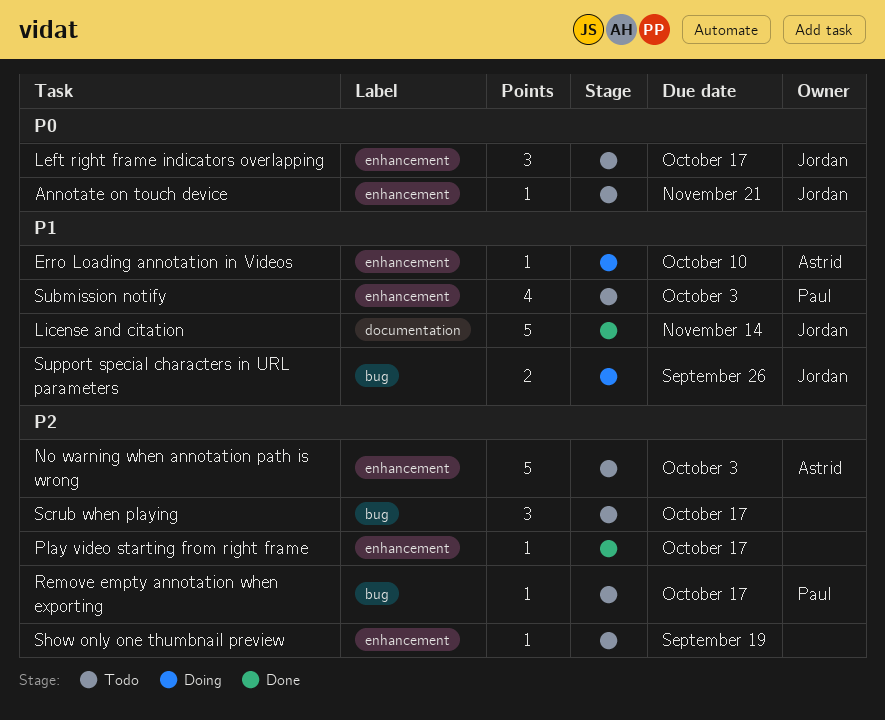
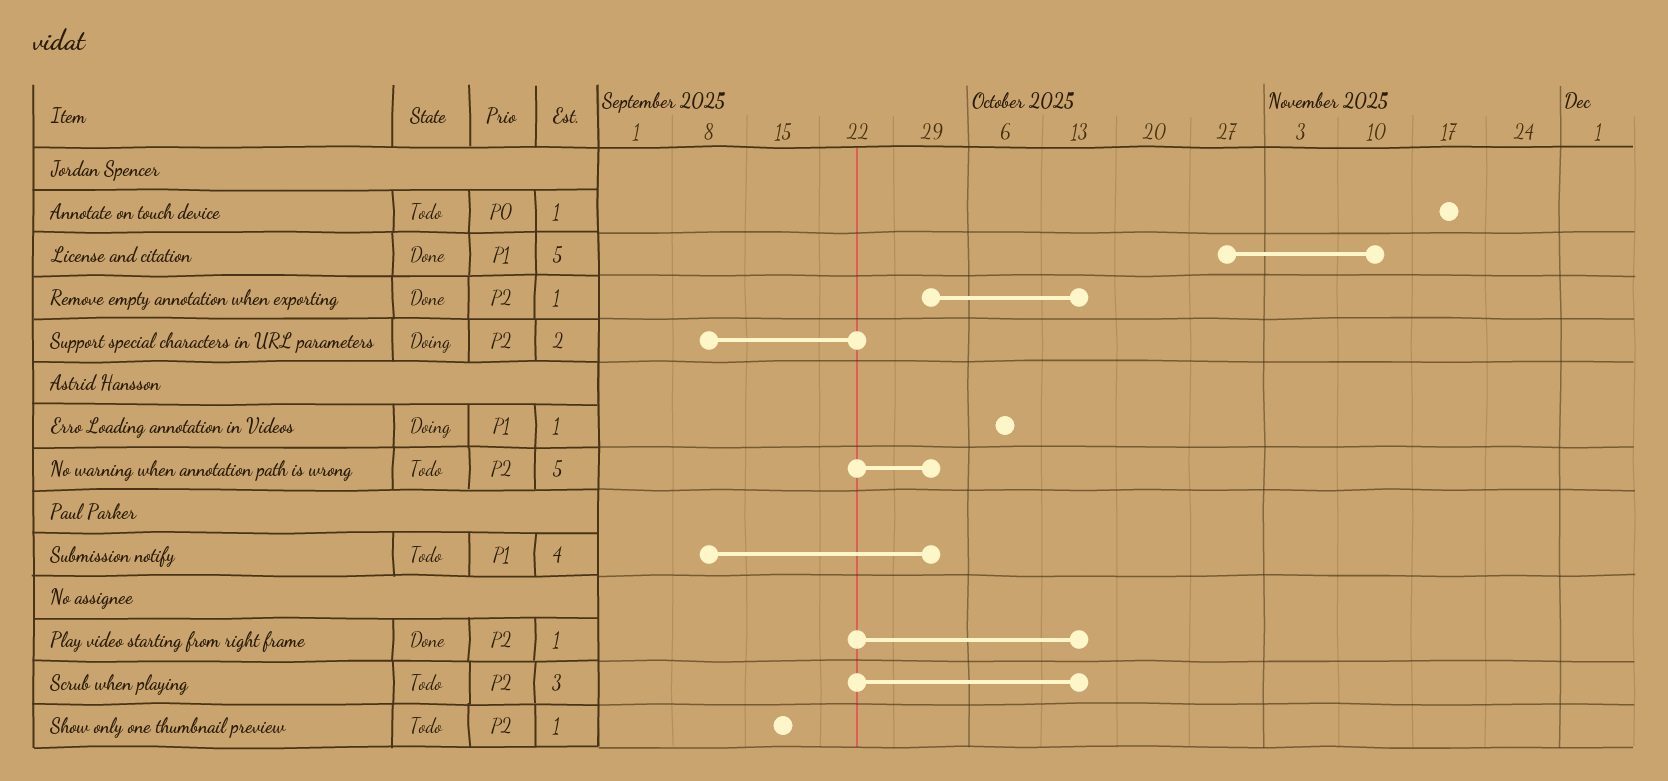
Left right frame indicators overlapping: present -> none
Remove empty annotation when exporting, status: Todo -> Done
Remove empty annotation when exporting, owner: Paul Parker -> Jordan Spencer
Support special characters in URL parameters, priority: P1 -> P2

